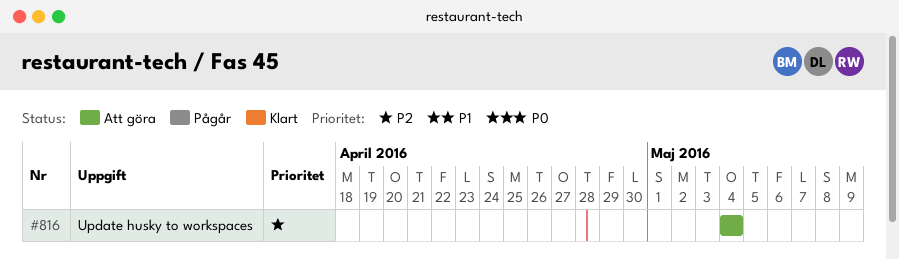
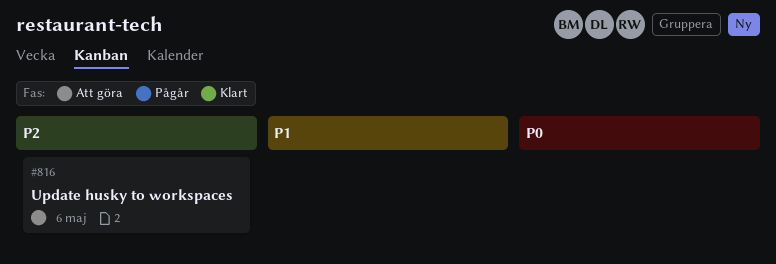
#816, due: May 4 -> May 6

